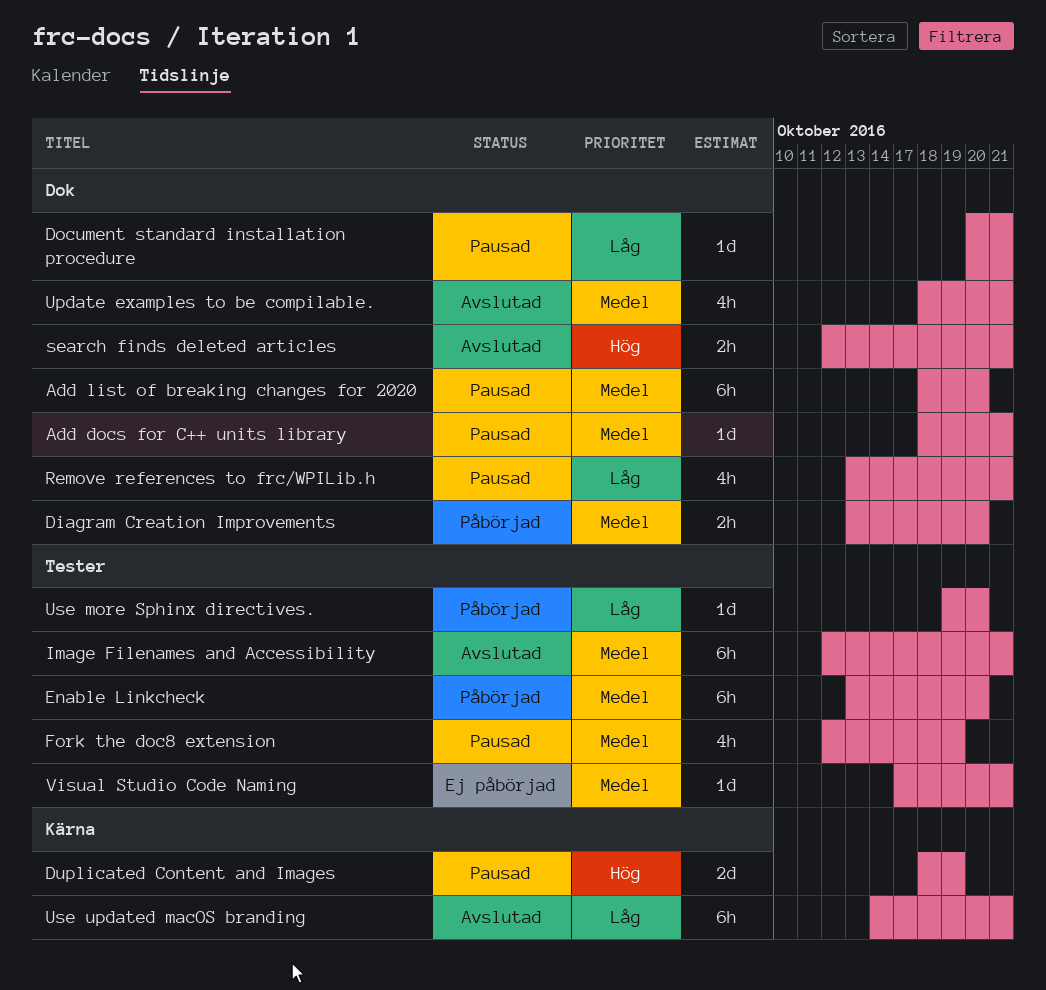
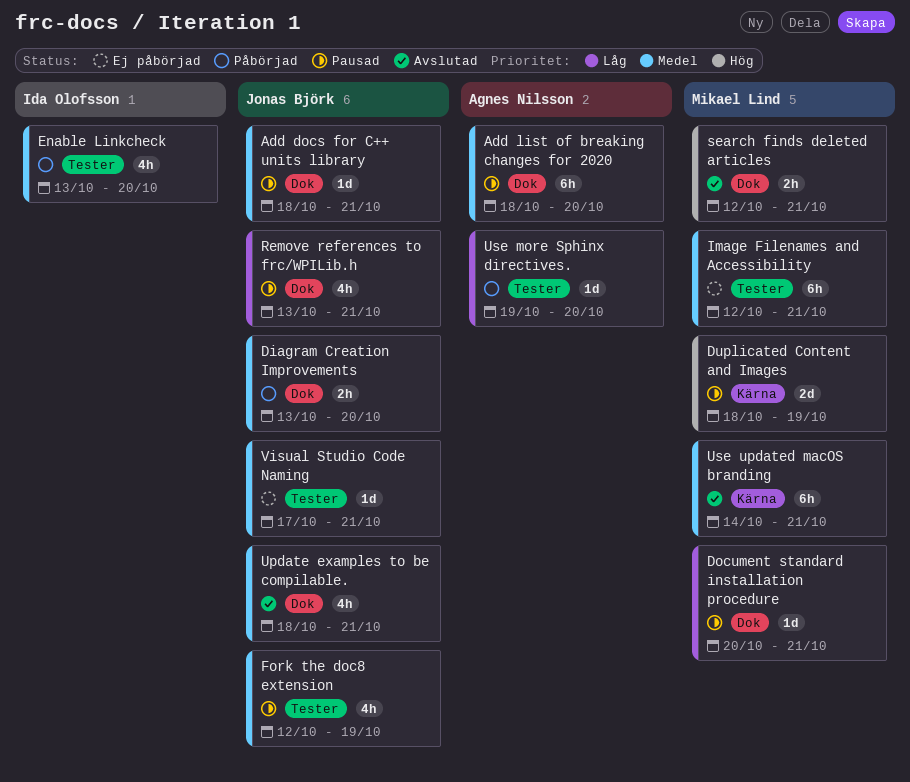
Enable Linkcheck, estimate: 6h -> 4h
Image Filenames and Accessibility, status: Avslutad -> Ej påbörjad
Use updated macOS branding, priority: Låg -> Medel

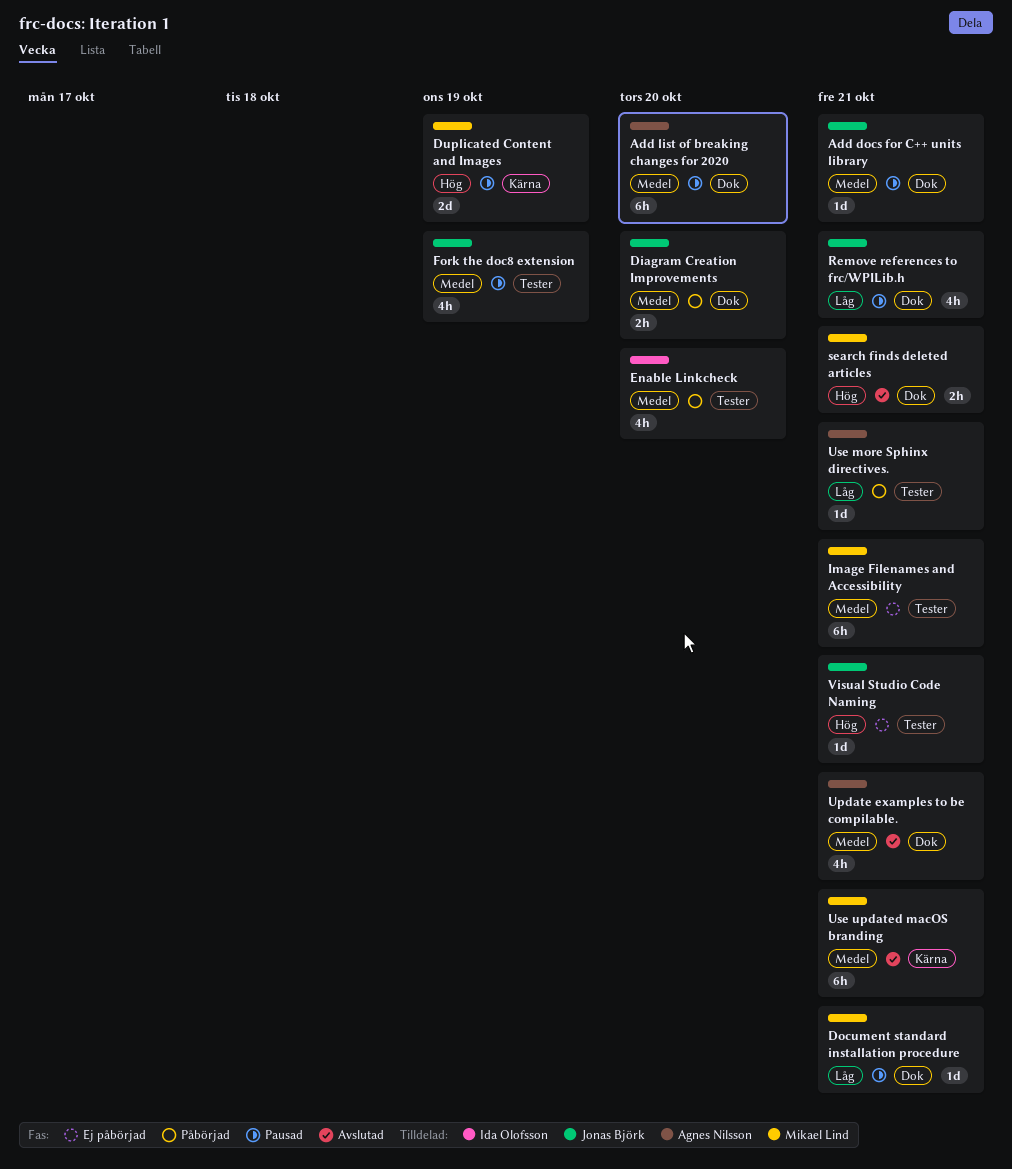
Update examples to be compilable., owner: Jonas Björk -> Agnes Nilsson
Use more Sphinx directives., due: Oct 20 -> Oct 21
Visual Studio Code Naming, priority: Medel -> Hög

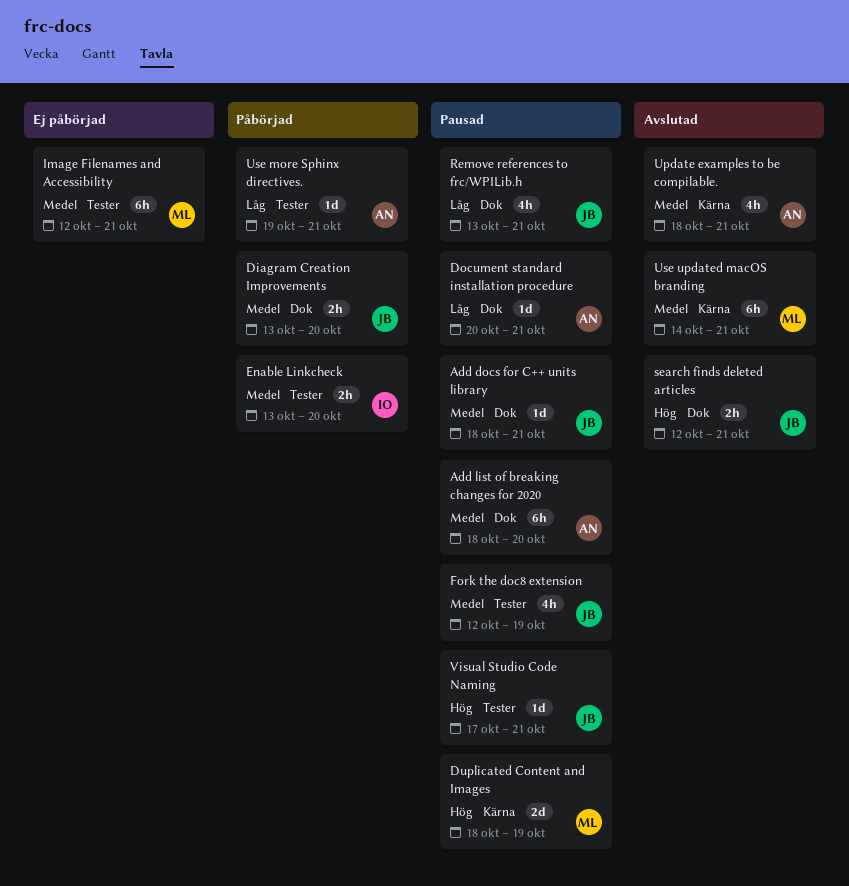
Document standard installation procedure, owner: Mikael Lind -> Agnes Nilsson
Enable Linkcheck, estimate: 4h -> 2h
search finds deleted articles, owner: Mikael Lind -> Jonas Björk
Update examples to be compilable., label: Dok -> Kärna
Visual Studio Code Naming, status: Ej påbörjad -> Pausad

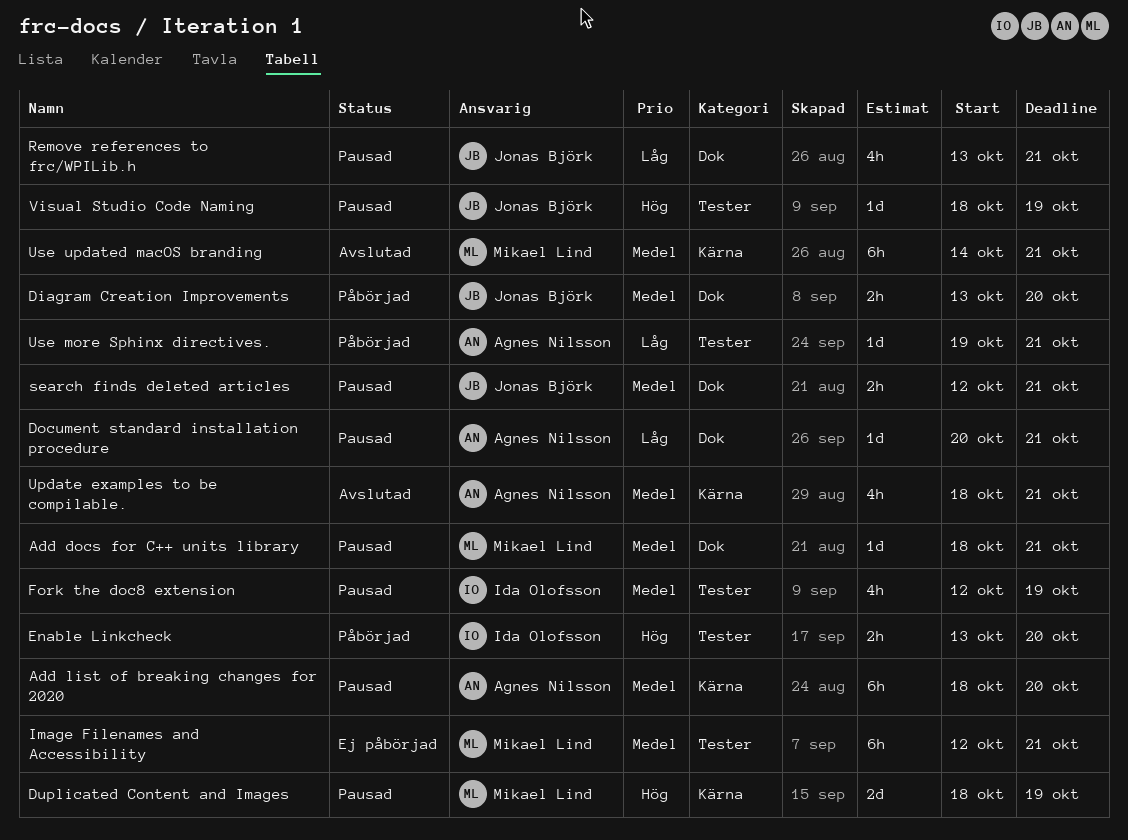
Add docs for C++ units library, owner: Jonas Björk -> Mikael Lind
Add list of breaking changes for 2020, label: Dok -> Kärna
Enable Linkcheck, priority: Medel -> Hög
Fork the doc8 extension, owner: Jonas Björk -> Ida Olofsson
search finds deleted articles, status: Avslutad -> Pausad
search finds deleted articles, priority: Hög -> Medel
Visual Studio Code Naming, start: Oct 17 -> Oct 18
Visual Studio Code Naming, due: Oct 21 -> Oct 19

